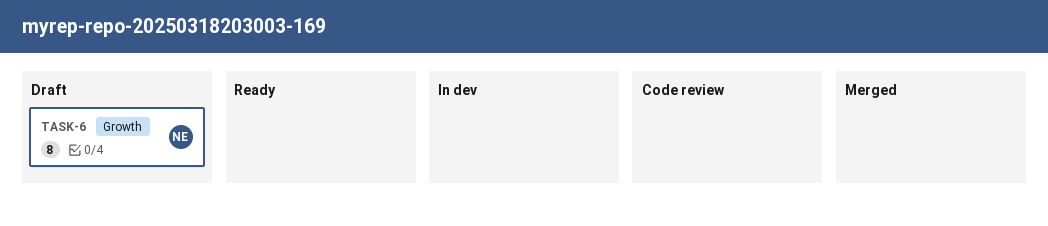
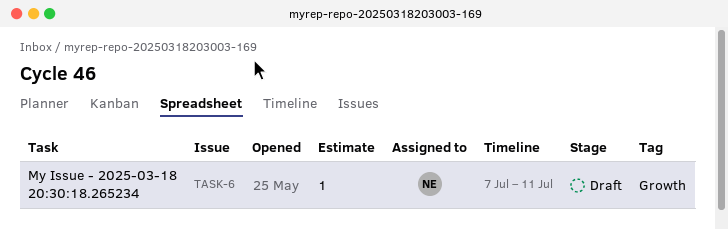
TASK-6, estimate: 8 -> 1

